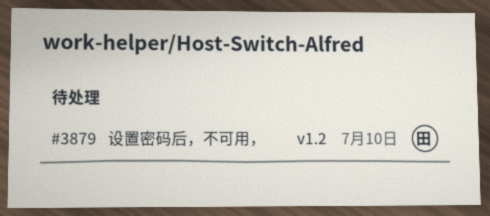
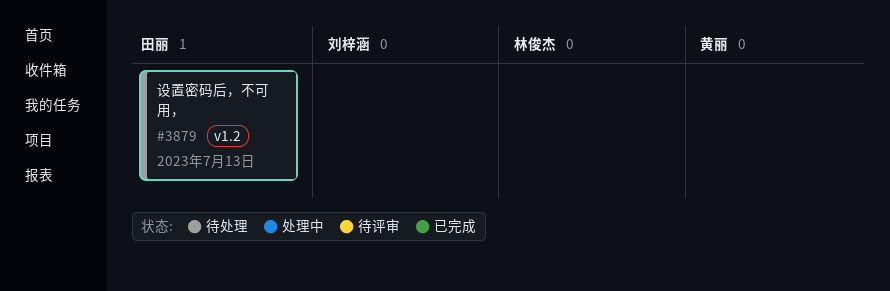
#3879, due: Jul 10 -> Jul 13

